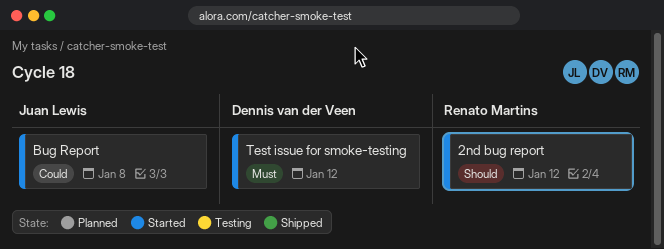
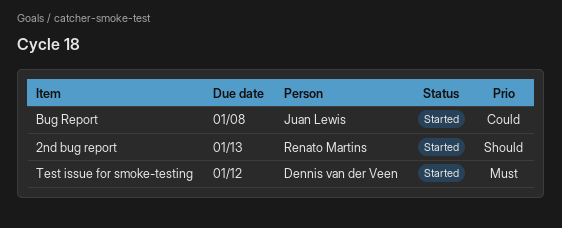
2nd bug report, due: Jan 12 -> Jan 13

